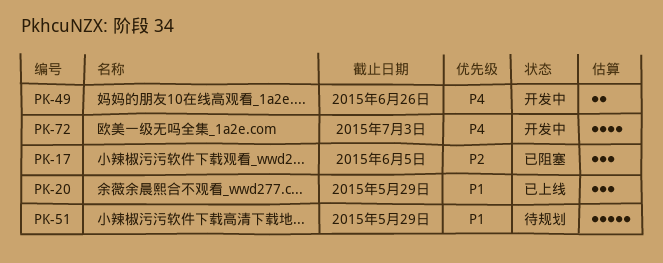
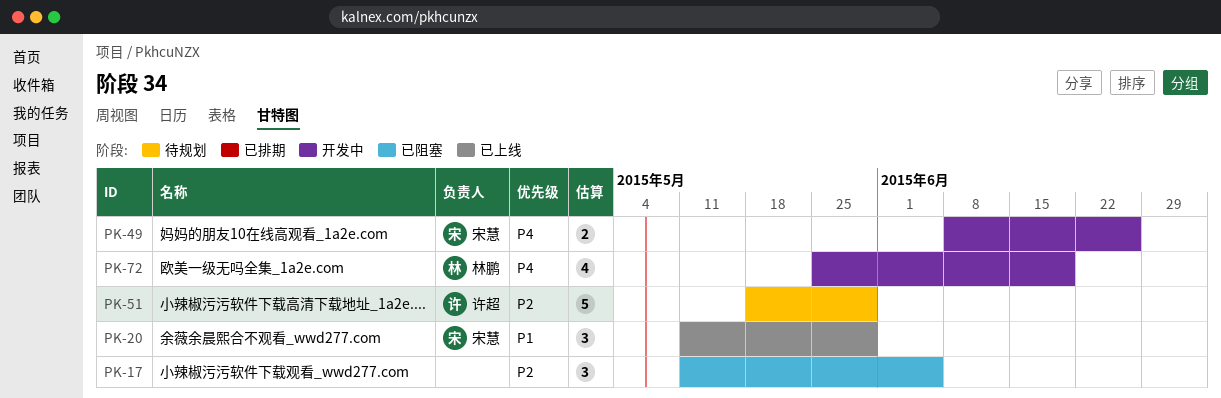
PK-51, priority: P1 -> P2
PK-72, due: Jul 3 -> Jun 19

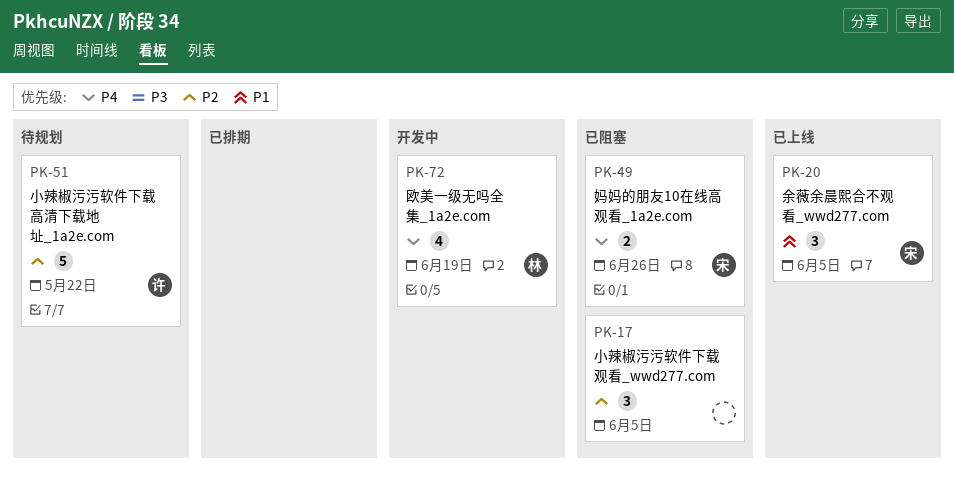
PK-20, due: May 29 -> Jun 5
PK-49, status: 开发中 -> 已阻塞
PK-51, due: May 29 -> May 22

